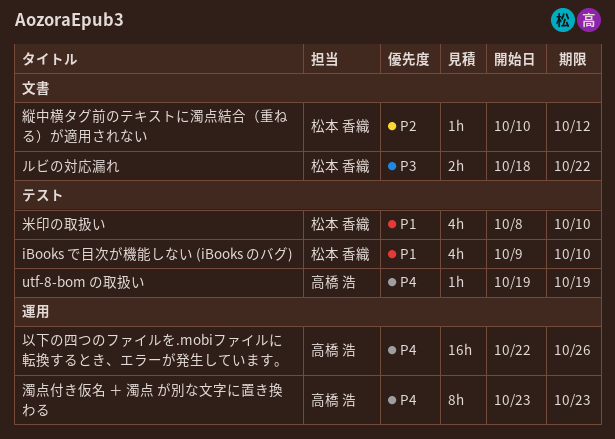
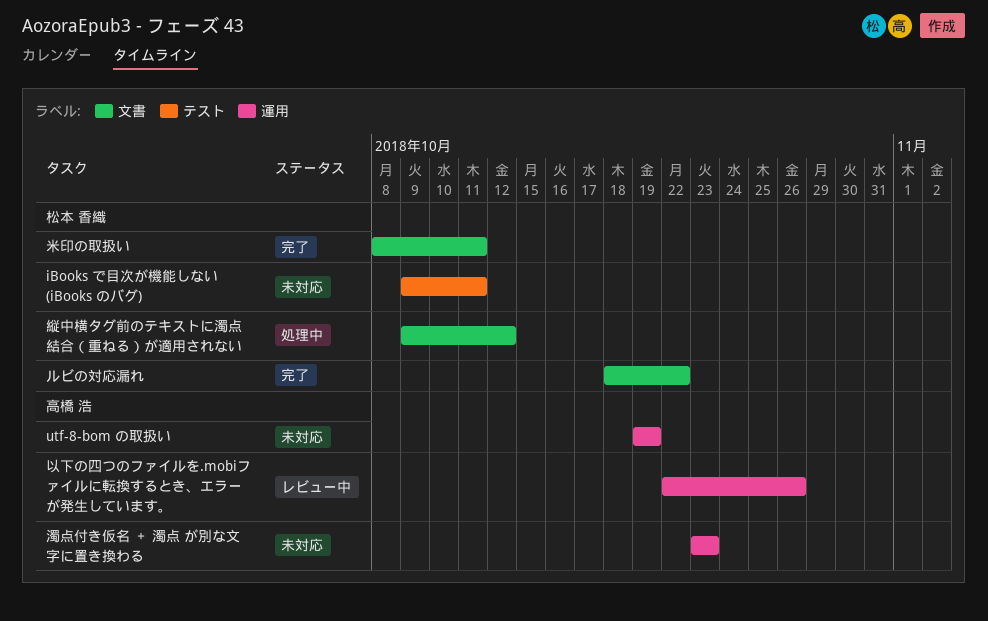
iBooks で目次が機能しない (iBooks のバグ), due: Oct 10 -> Oct 11
utf-8-bom の取扱い, label: テスト -> 運用
米印の取扱い, label: テスト -> 文書
米印の取扱い, due: Oct 10 -> Oct 11
縦中横タグ前のテキストに濁点結合（重ねる）が適用されない, start: Oct 10 -> Oct 9

